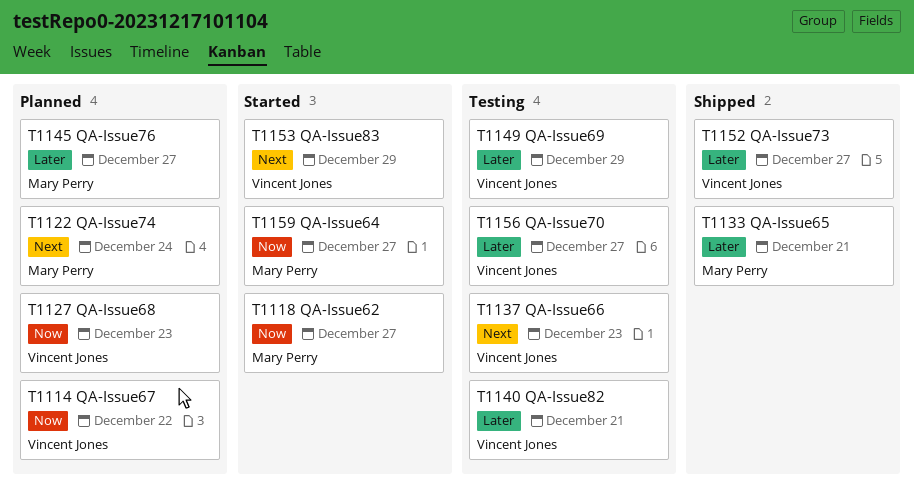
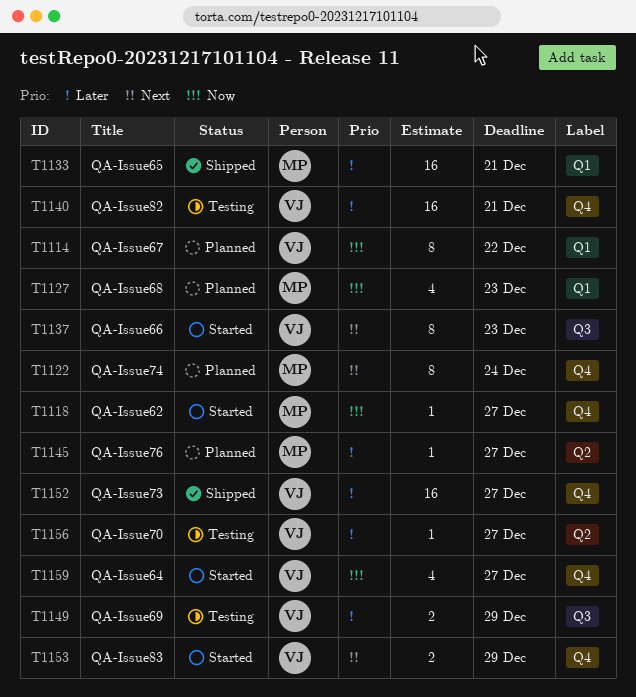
T1127, owner: Vincent Jones -> Mary Perry
T1137, status: Testing -> Started
T1159, owner: Mary Perry -> Vincent Jones

